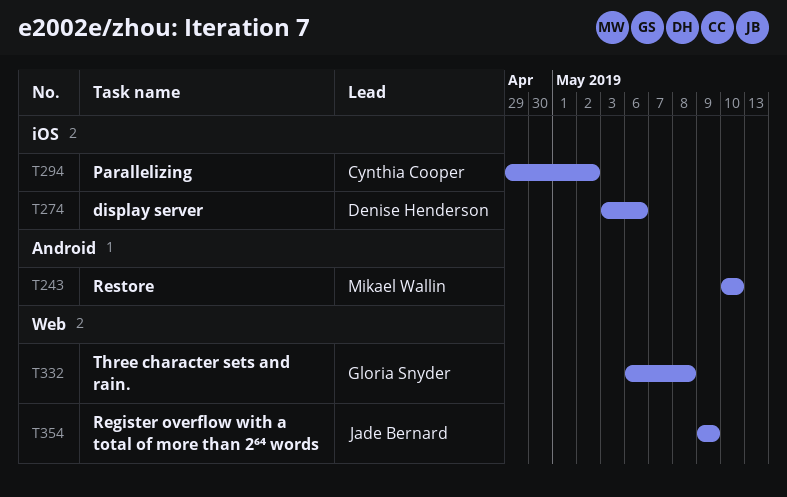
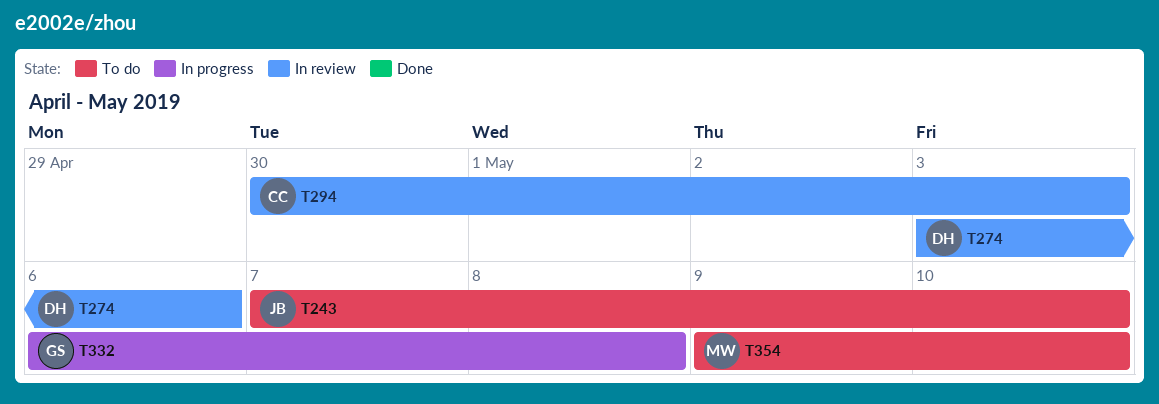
T243, owner: Mikael Wallin -> Jade Bernard
T243, start: May 10 -> May 7
T294, start: Apr 29 -> Apr 30
T294, due: May 2 -> May 3
T354, owner: Jade Bernard -> Mikael Wallin
T354, due: May 9 -> May 10

